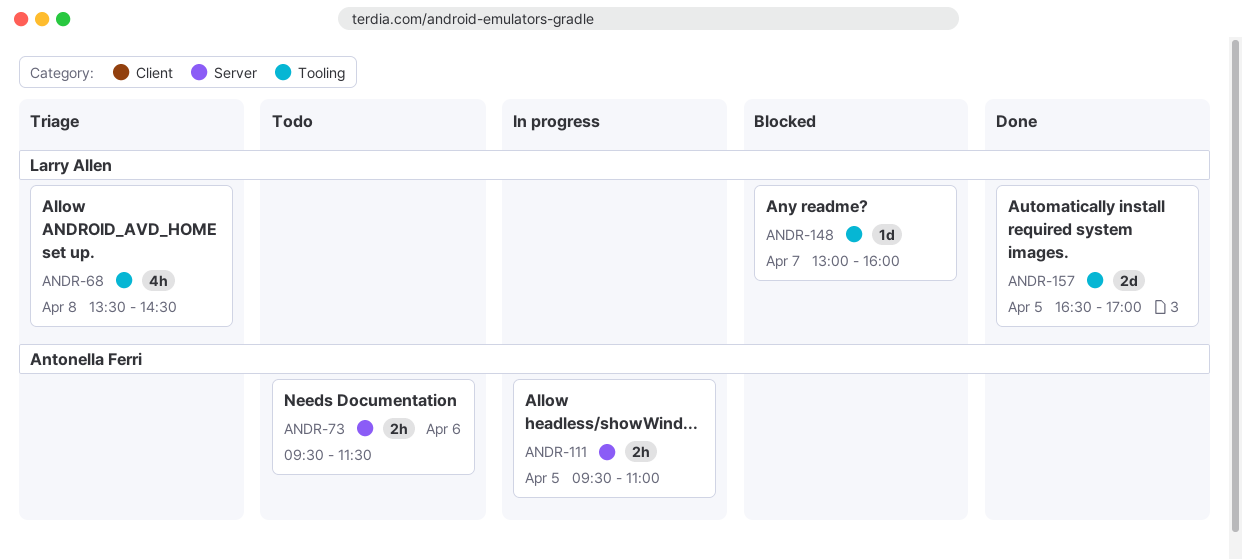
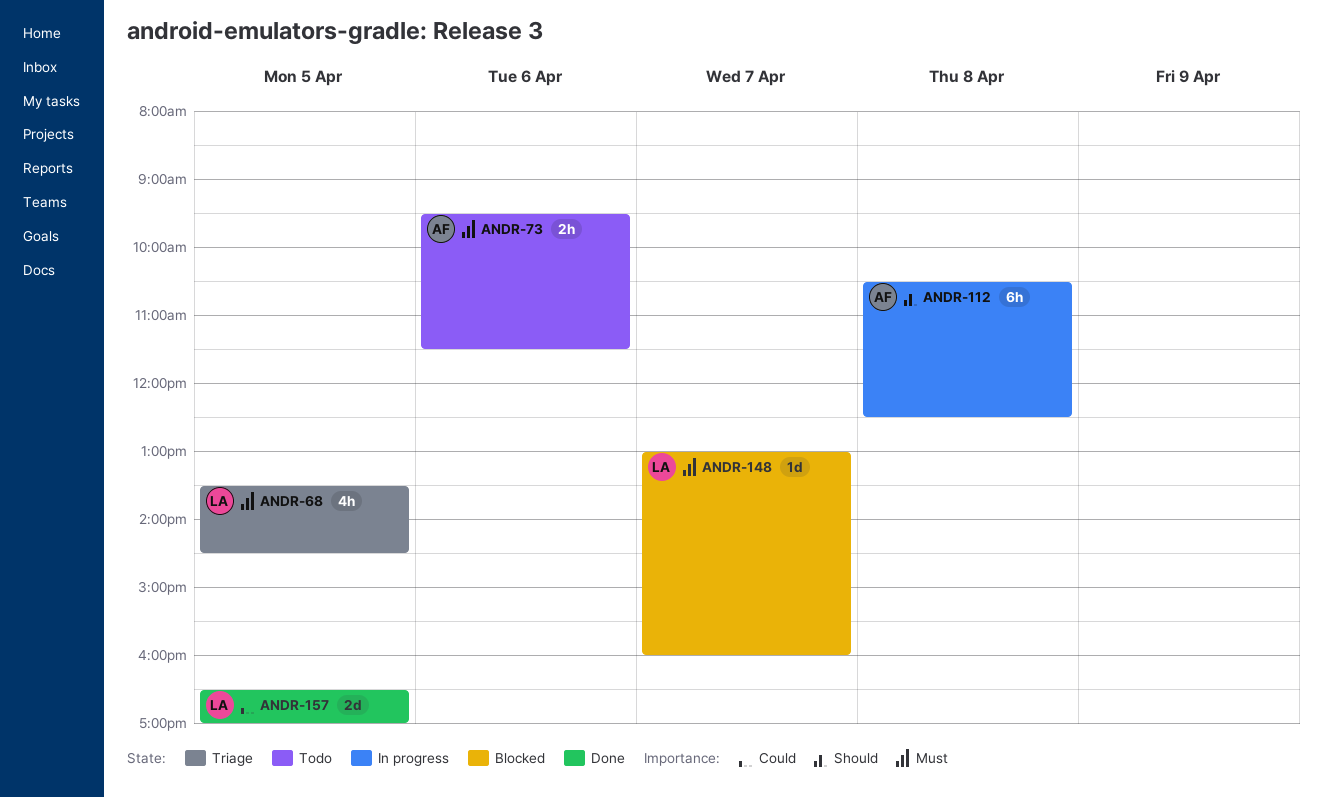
ANDR-68, day: Apr 8 -> Apr 5
ANDR-111: present -> none
ANDR-112: none -> present

